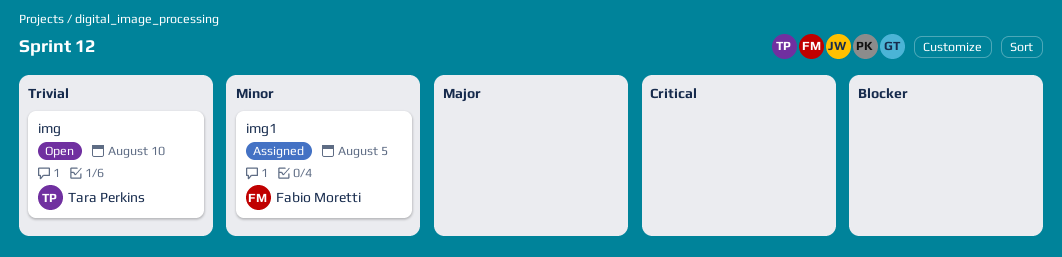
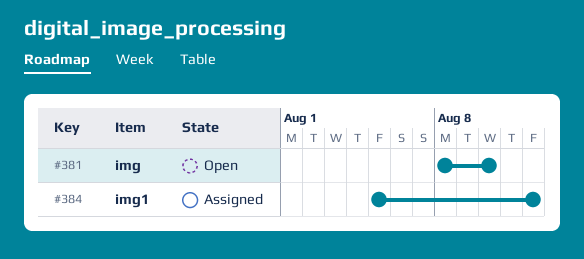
img1, due: Aug 5 -> Aug 12

